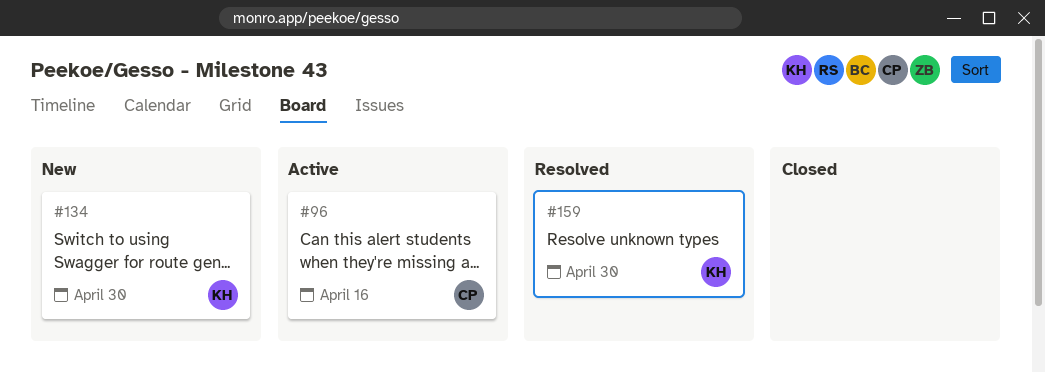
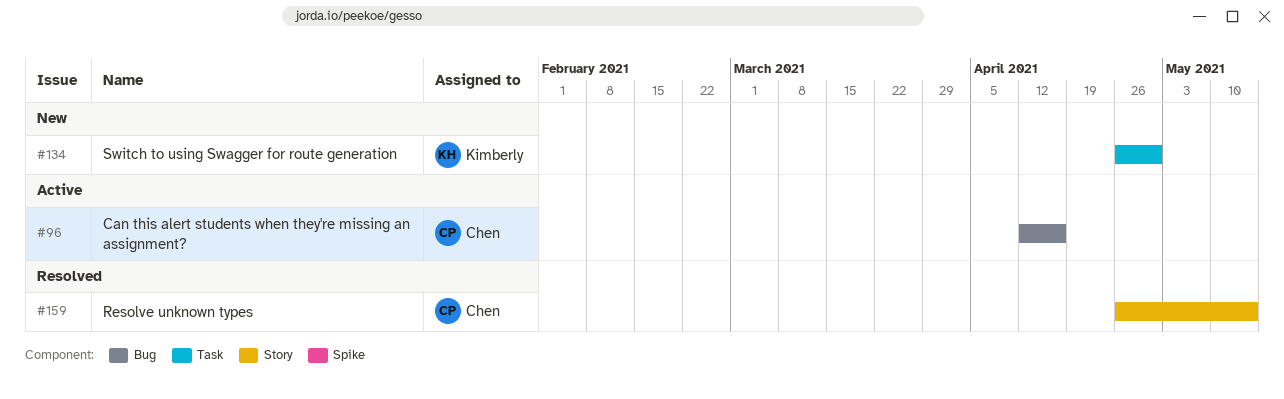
#159, owner: Kimberly -> Chen
#159, due: Apr 30 -> May 14

